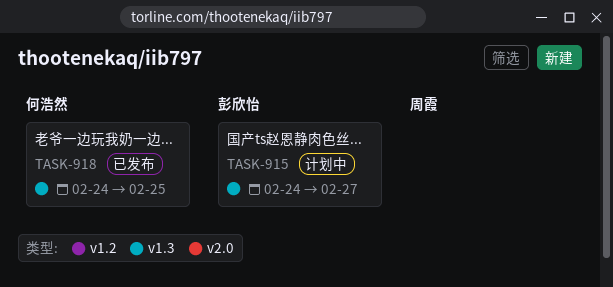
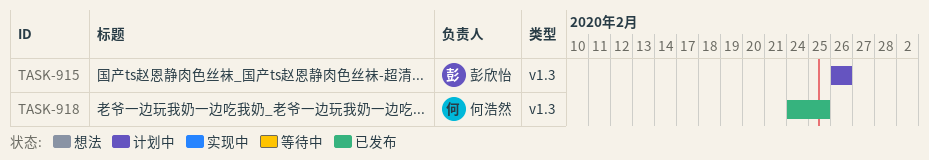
TASK-915, start: Feb 24 -> Feb 26
TASK-915, due: Feb 27 -> Feb 26

